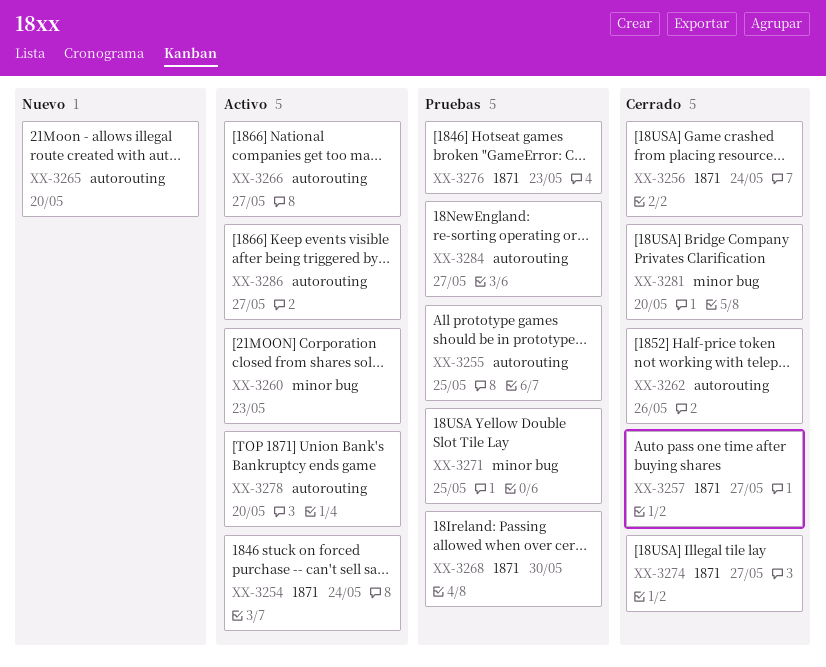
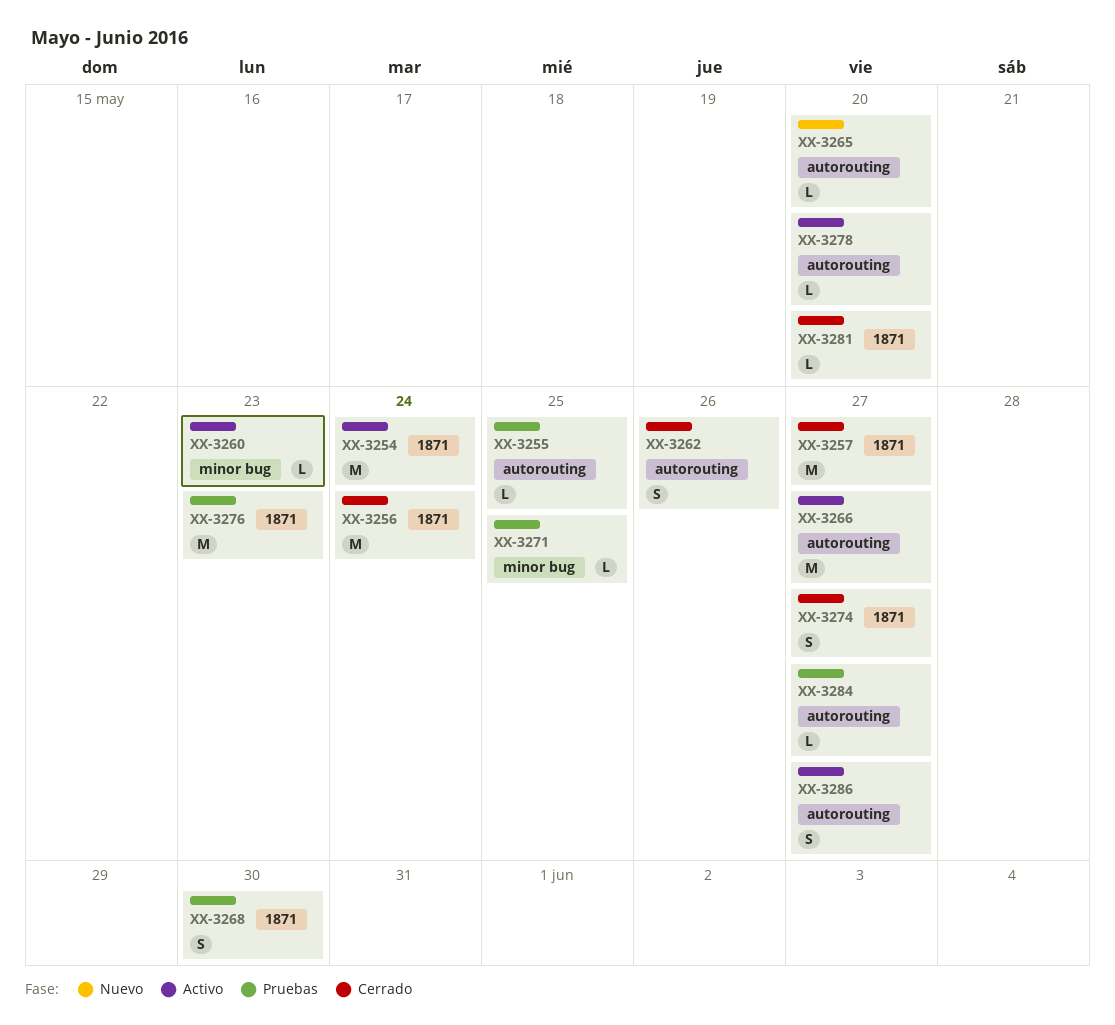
XX-3281, label: minor bug -> 1871

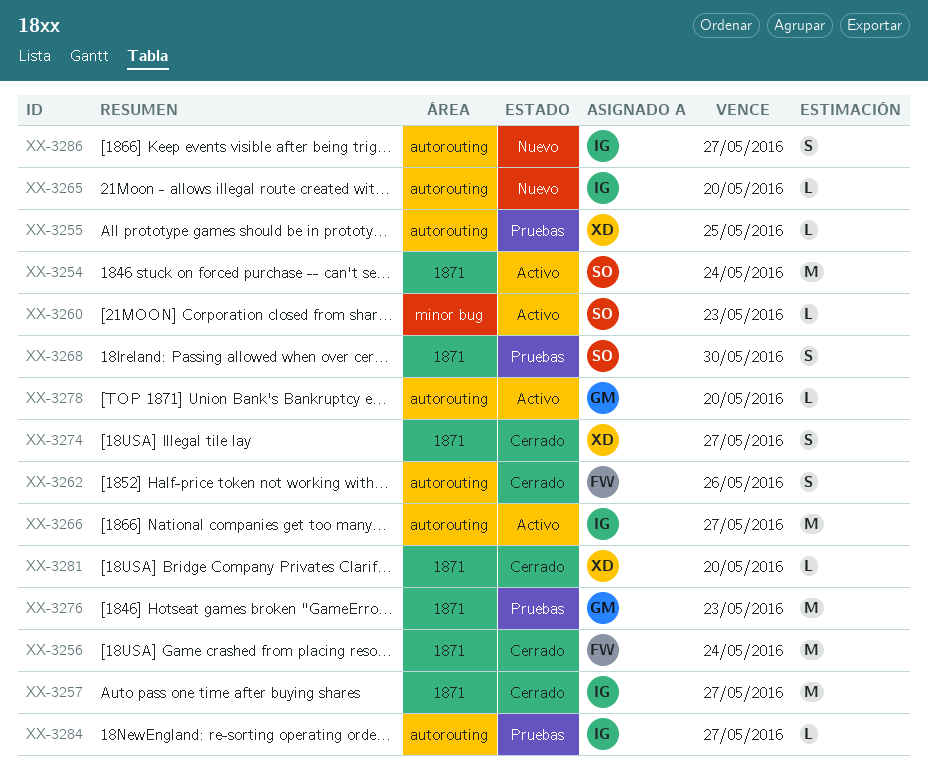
XX-3271: present -> none
XX-3286, status: Activo -> Nuevo

